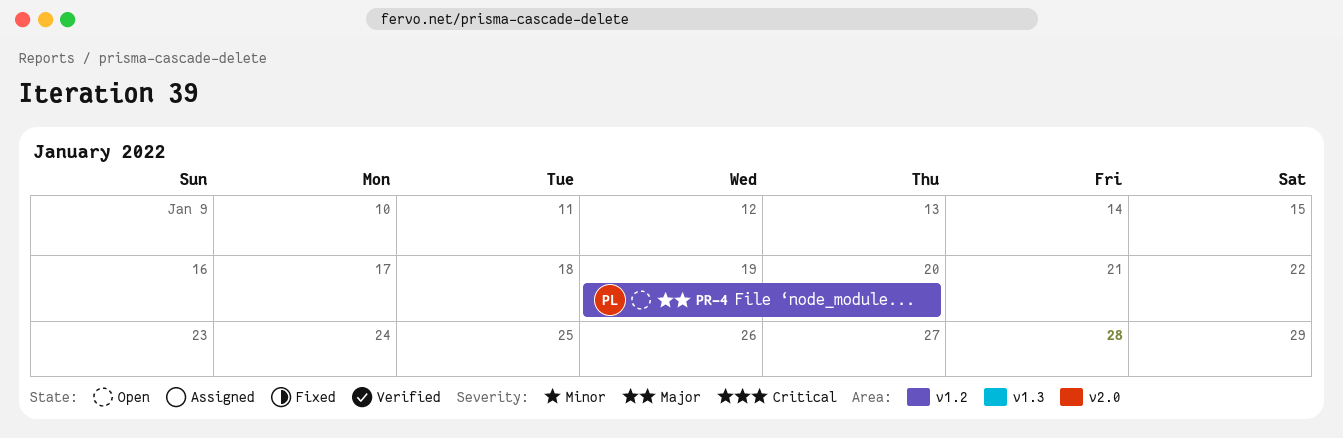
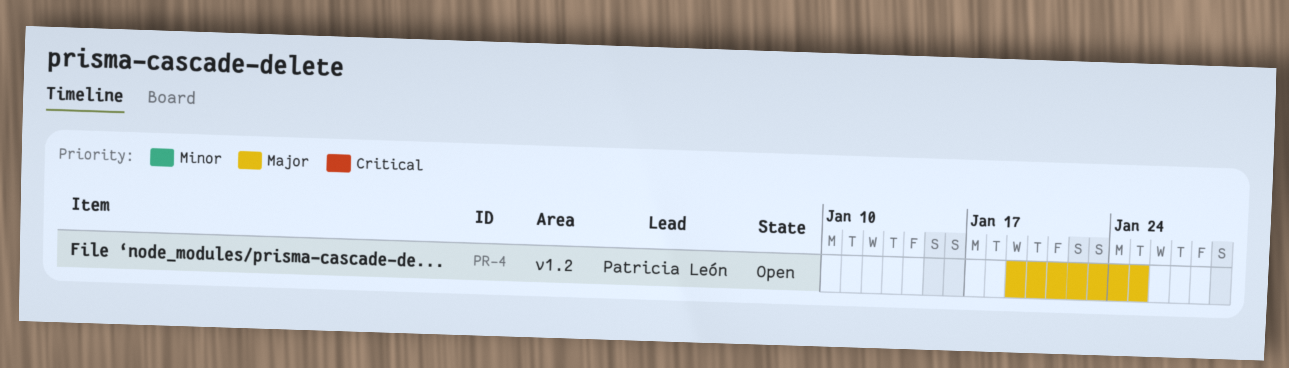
PR-4, due: Jan 20 -> Jan 25

